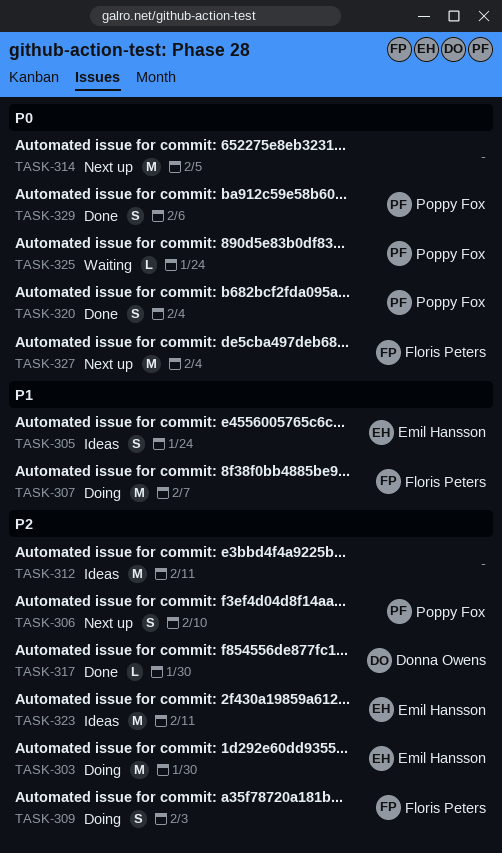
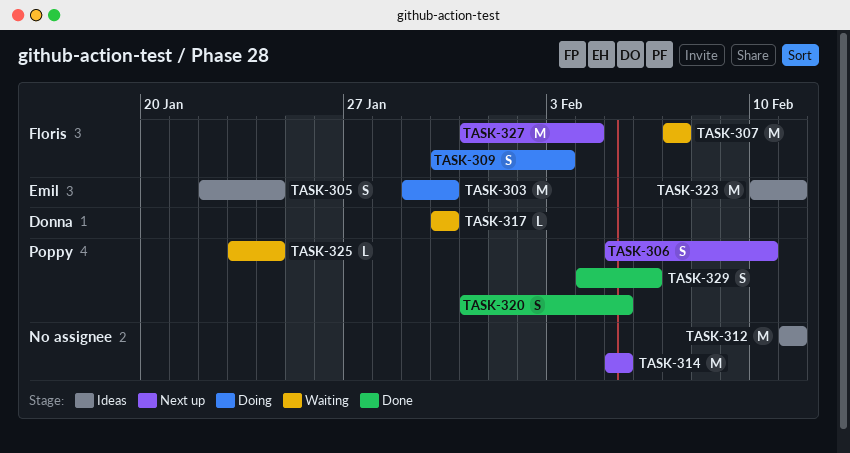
TASK-307, status: Doing -> Waiting
TASK-317, status: Done -> Waiting
TASK-320, due: Feb 4 -> Feb 5

